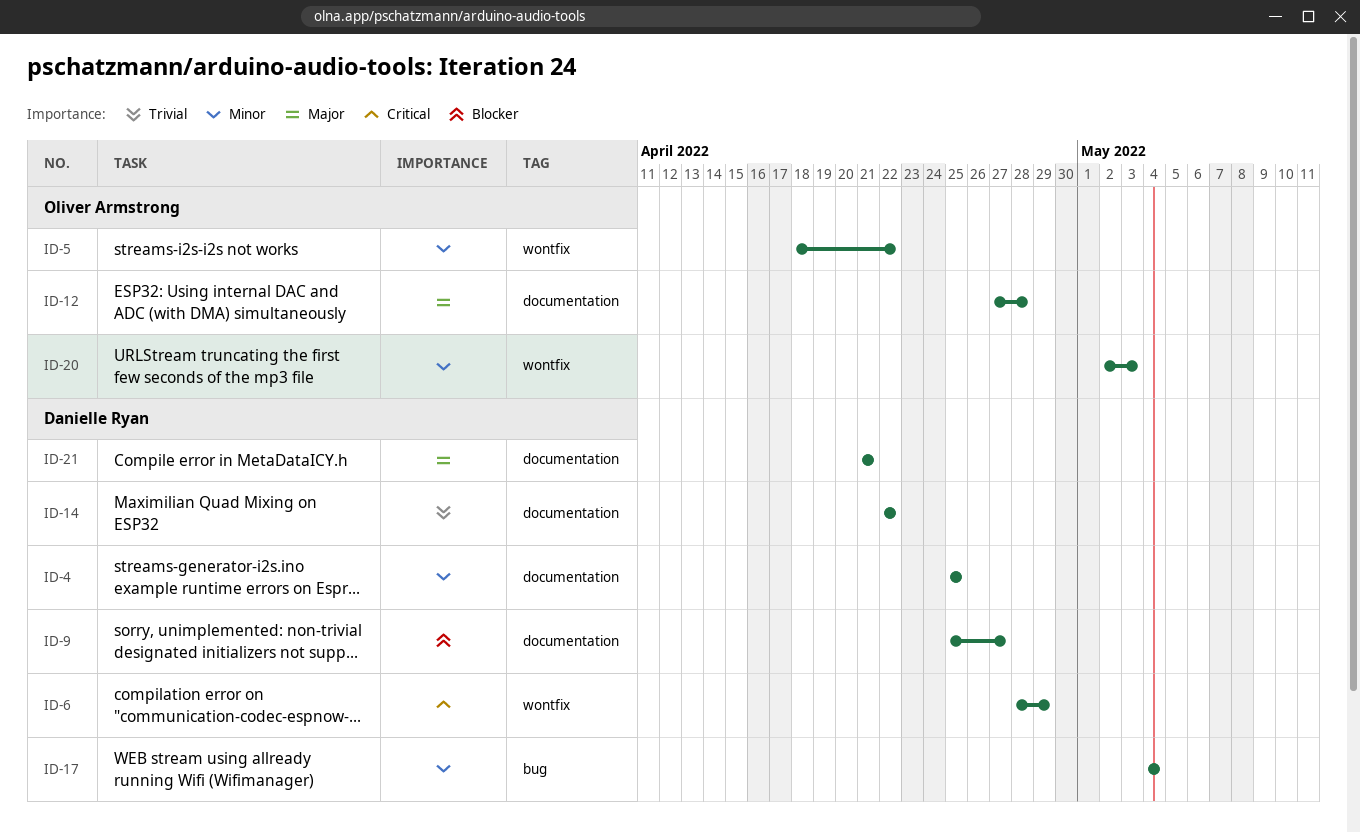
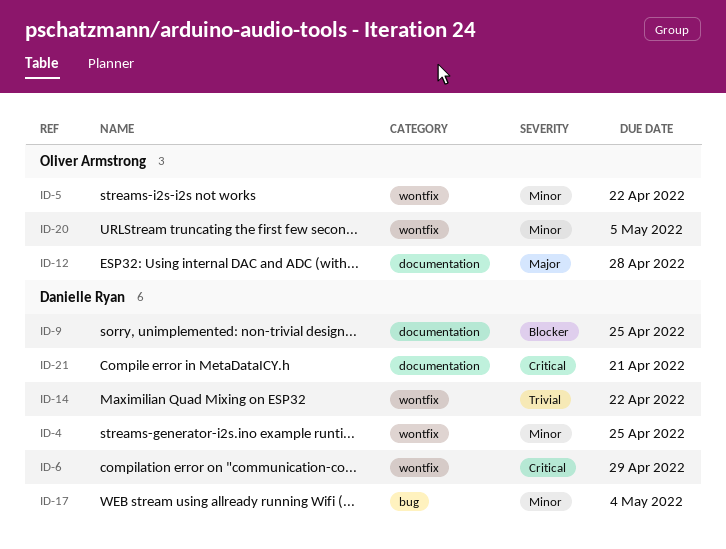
ID-4, label: documentation -> wontfix
ID-9, due: Apr 27 -> Apr 25
ID-14, label: documentation -> wontfix
ID-20, due: May 3 -> May 5
ID-21, priority: Major -> Critical

